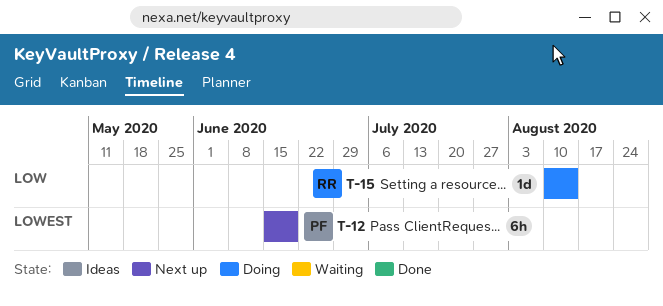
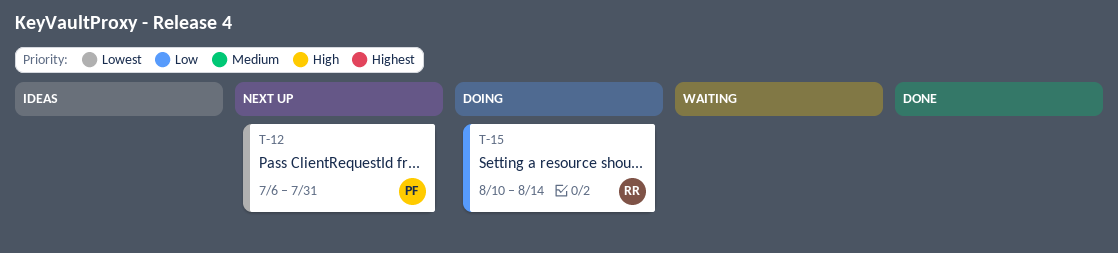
T-12, start: Jun 15 -> Jul 6
T-12, due: Jun 19 -> Jul 31

